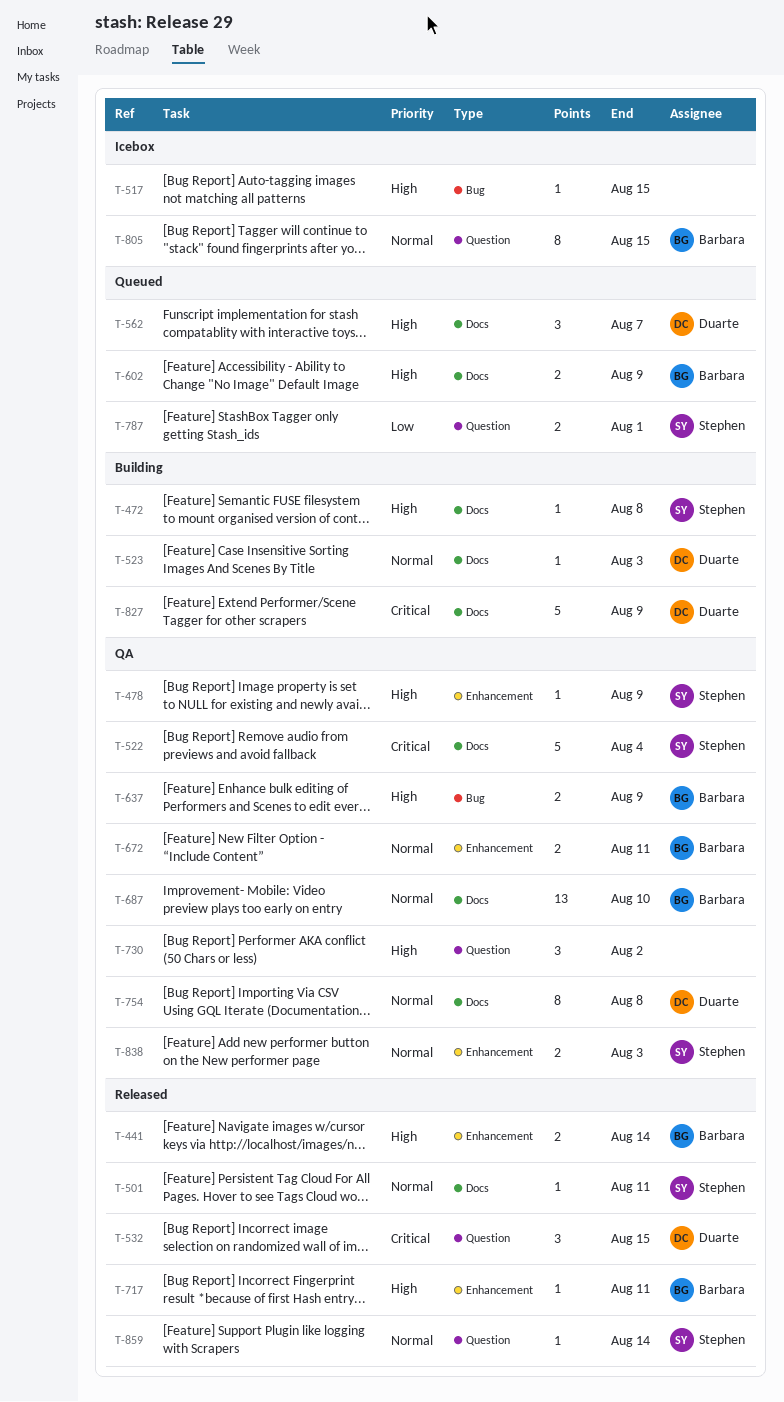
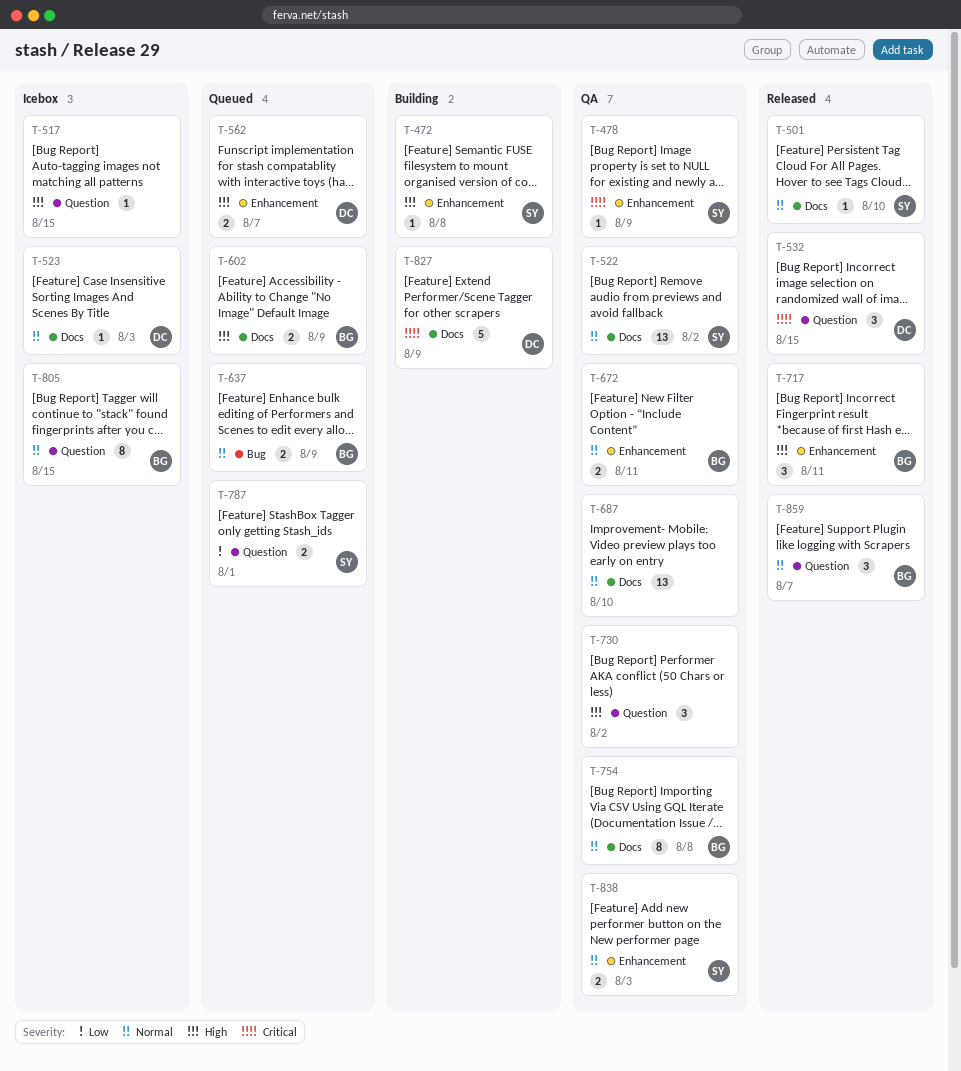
T-441: present -> none
T-472, label: Docs -> Enhancement
T-478, priority: High -> Critical
T-501, due: Aug 11 -> Aug 10
T-517, label: Bug -> Question
T-522, priority: Critical -> Normal
T-522, estimate: 5 -> 13
T-522, due: Aug 4 -> Aug 2
T-523, status: Building -> Icebox
T-562, label: Docs -> Enhancement
T-562, estimate: 3 -> 2
T-637, status: QA -> Queued
T-637, priority: High -> Normal
T-687, owner: Barbara -> none
T-717, estimate: 1 -> 3
T-754, owner: Duarte -> Barbara
T-859, owner: Stephen -> Barbara
T-859, estimate: 1 -> 3
T-859, due: Aug 14 -> Aug 7

